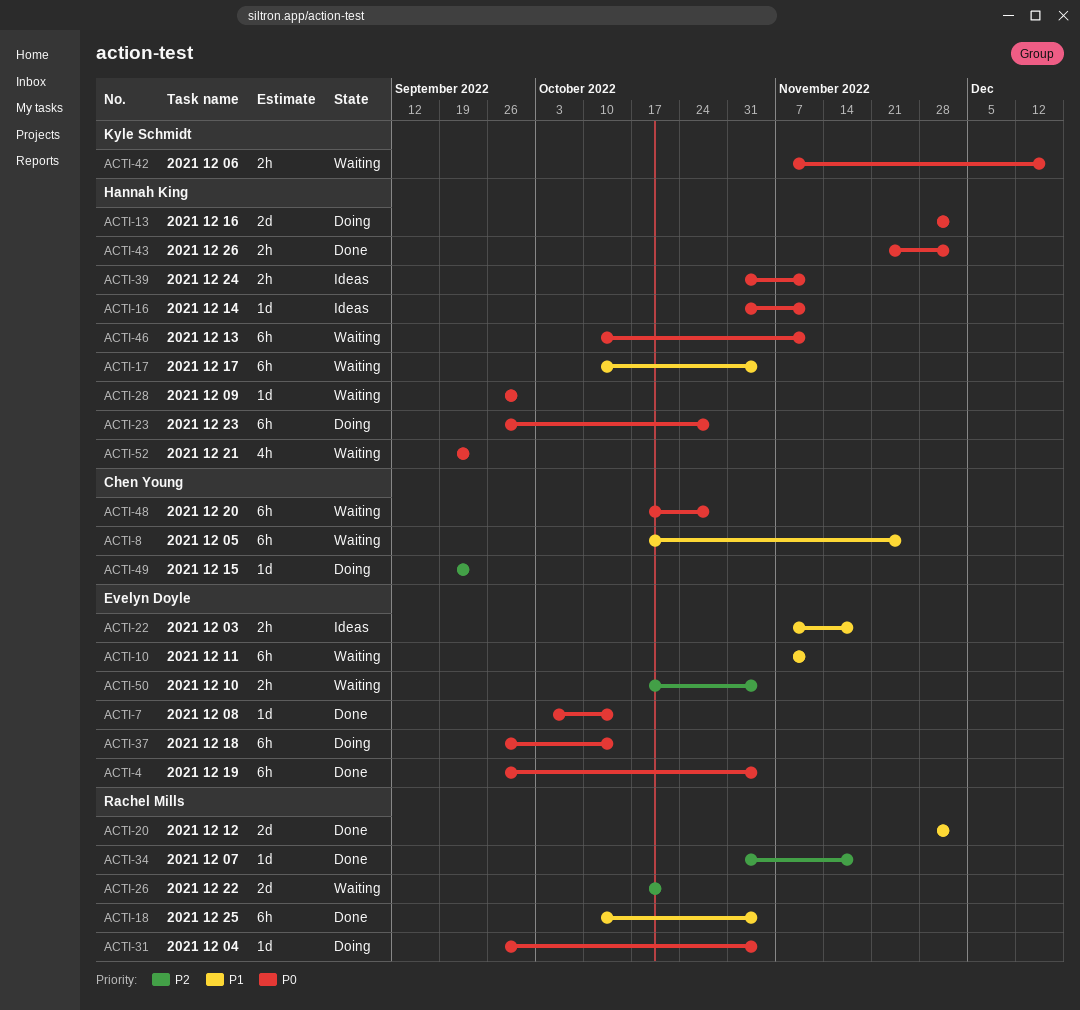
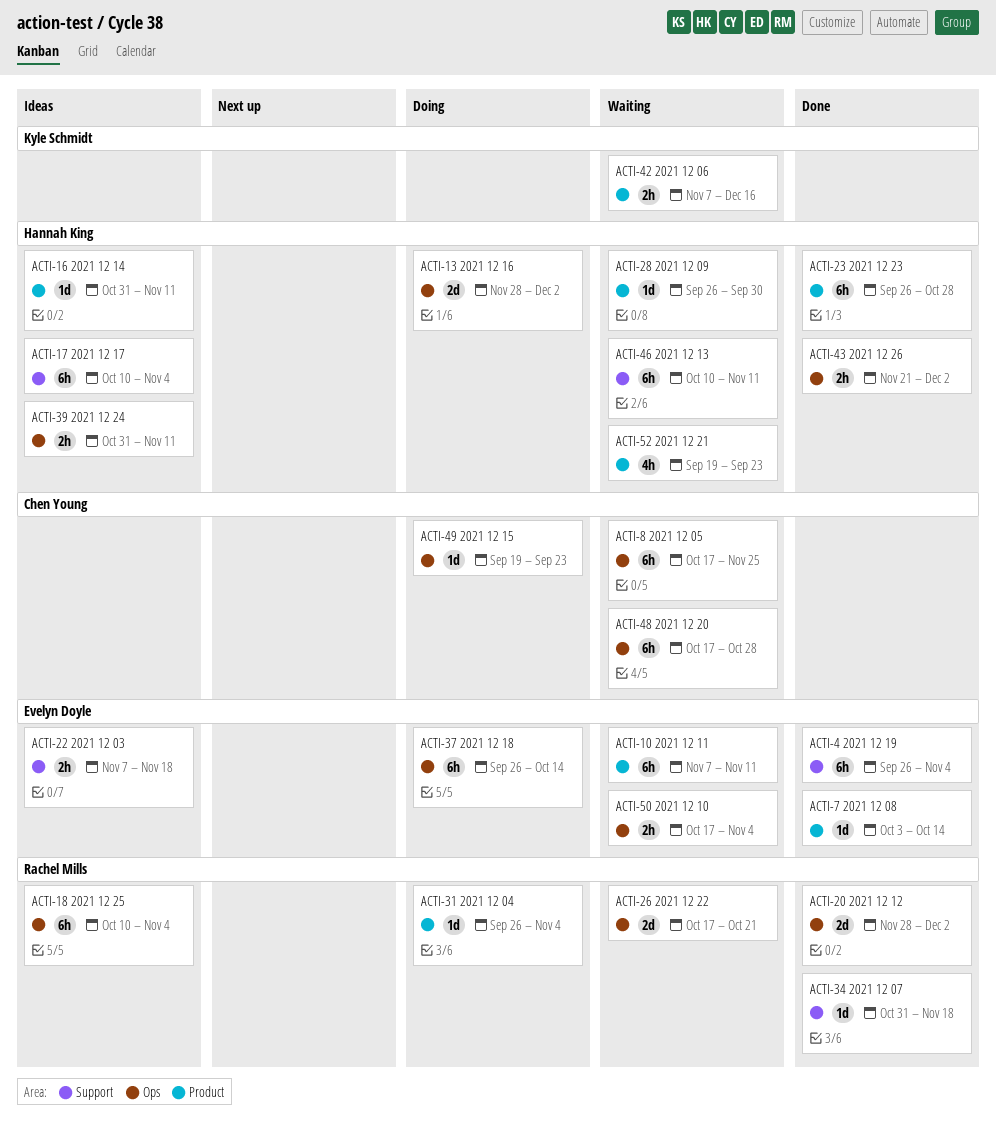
ACTI-17, status: Waiting -> Ideas
ACTI-18, status: Done -> Ideas
ACTI-23, status: Doing -> Done

